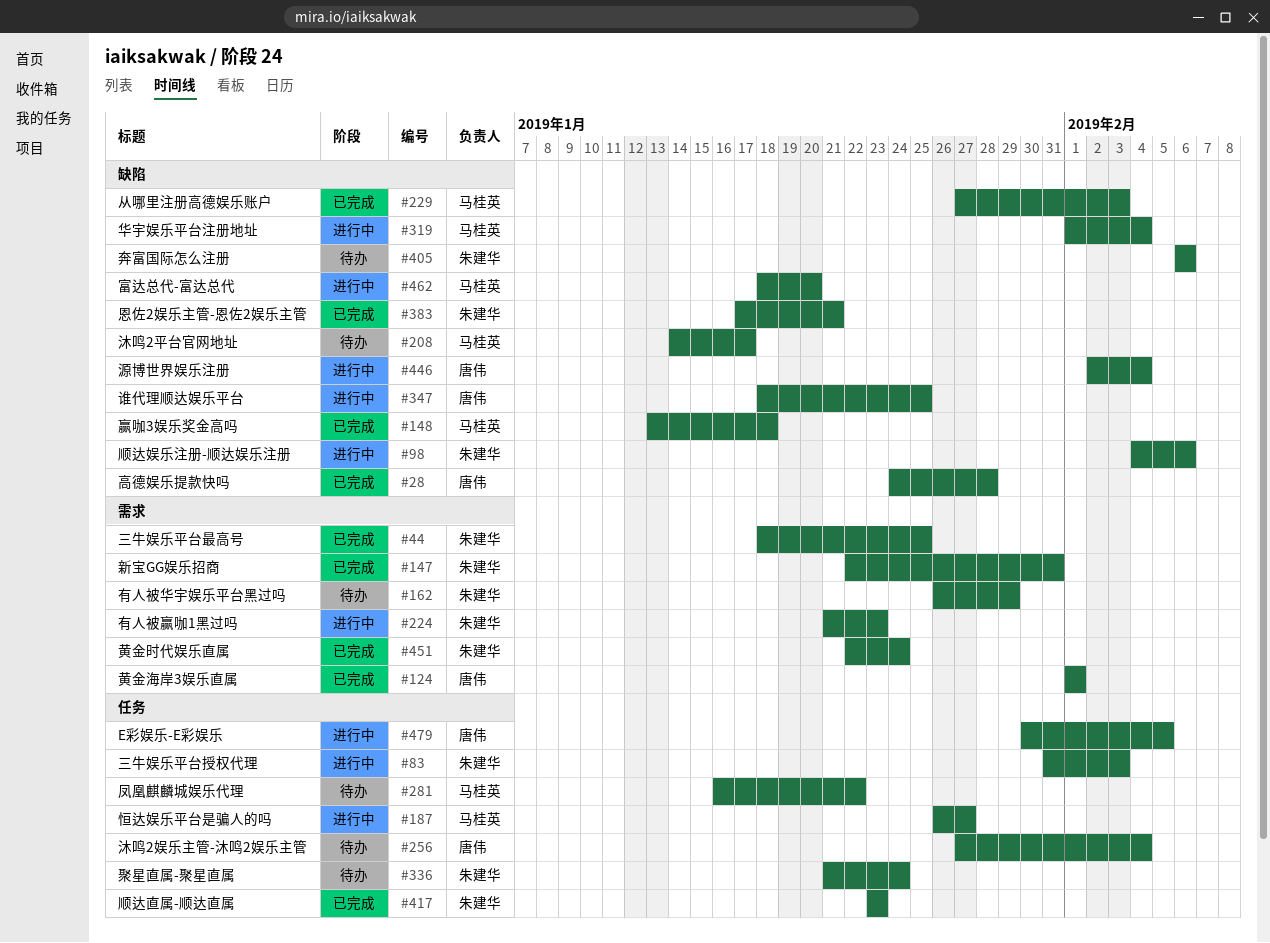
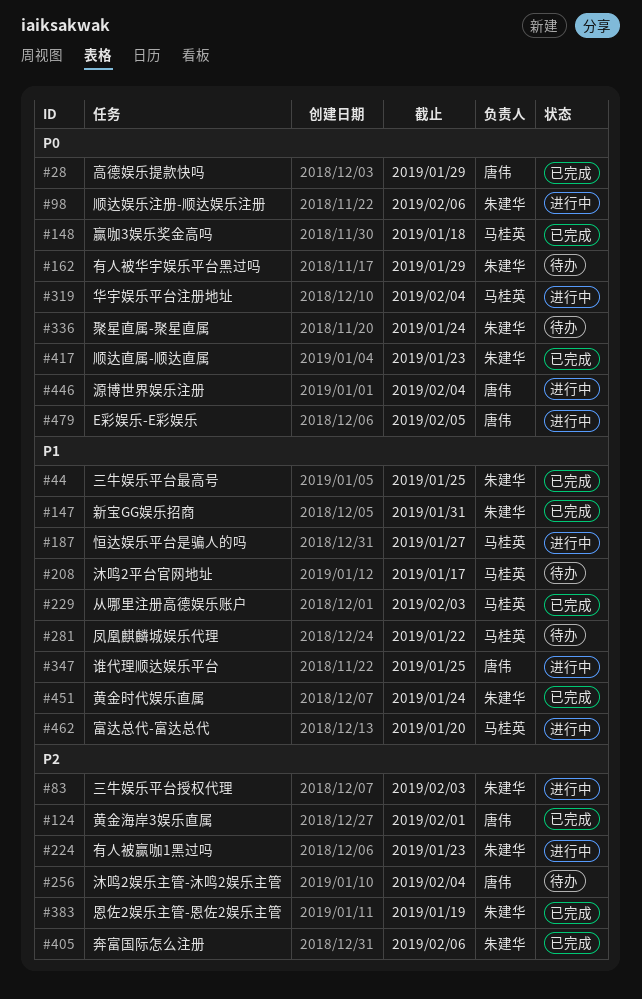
#28, due: Jan 28 -> Jan 29
#383, due: Jan 21 -> Jan 19
#405, status: 待办 -> 已完成

